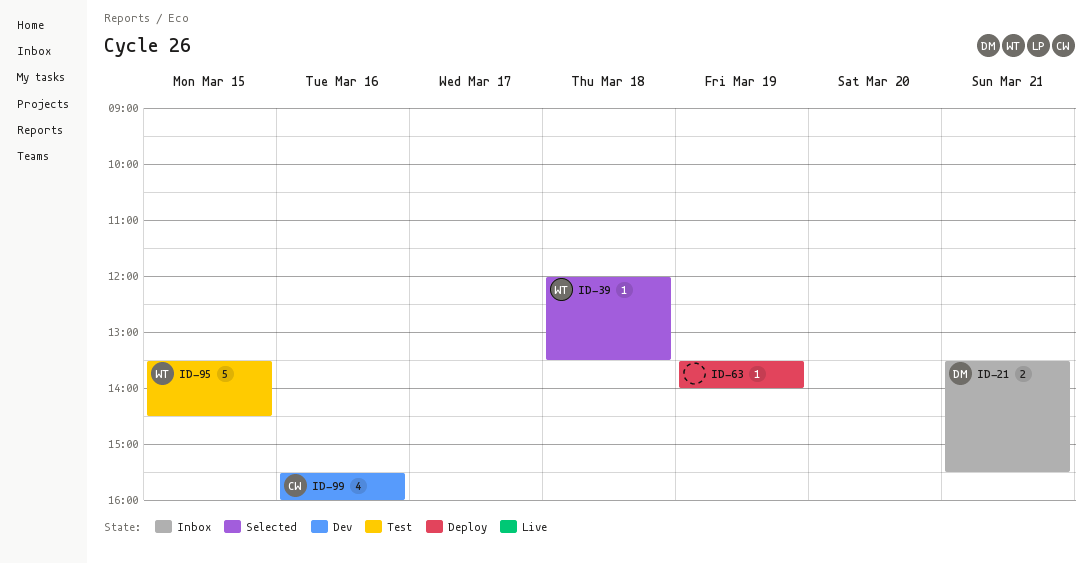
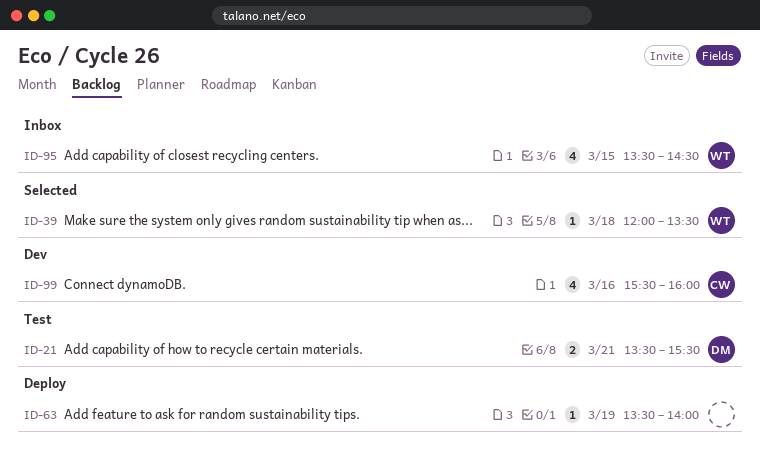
ID-21, status: Inbox -> Test
ID-95, status: Test -> Inbox
ID-95, estimate: 5 -> 4

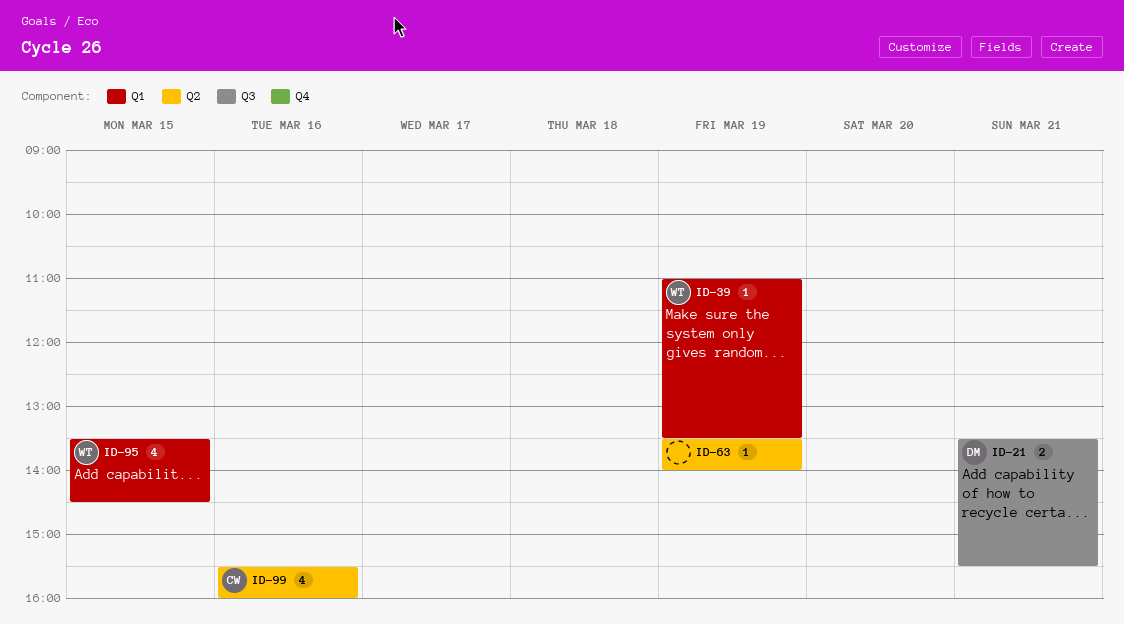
ID-39, day: Mar 18 -> Mar 19
ID-39, begins: 12:00 -> 11:00

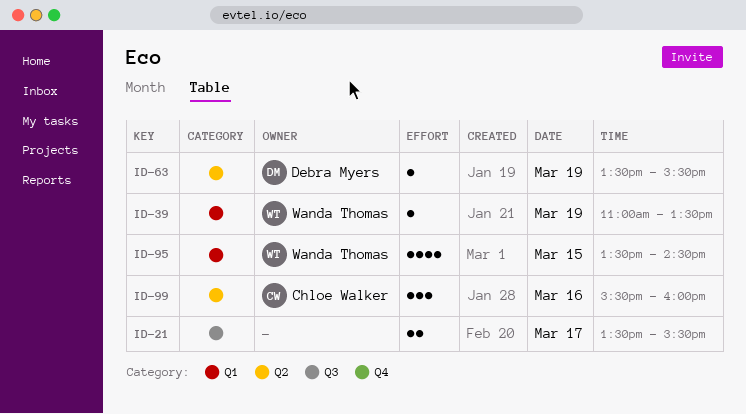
ID-21, owner: Debra Myers -> none
ID-21, day: Mar 21 -> Mar 17
ID-63, owner: none -> Debra Myers
ID-63, ends: 14:00 -> 15:30
ID-99, estimate: 4 -> 3

